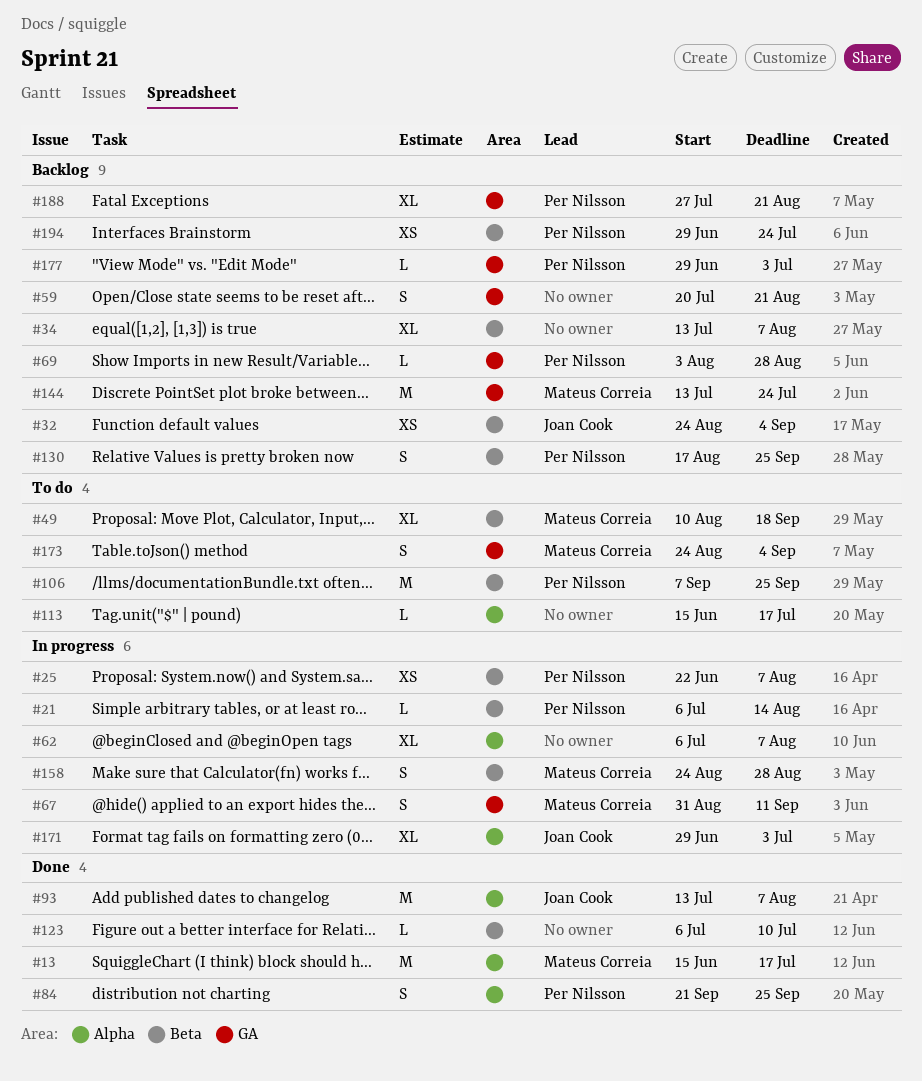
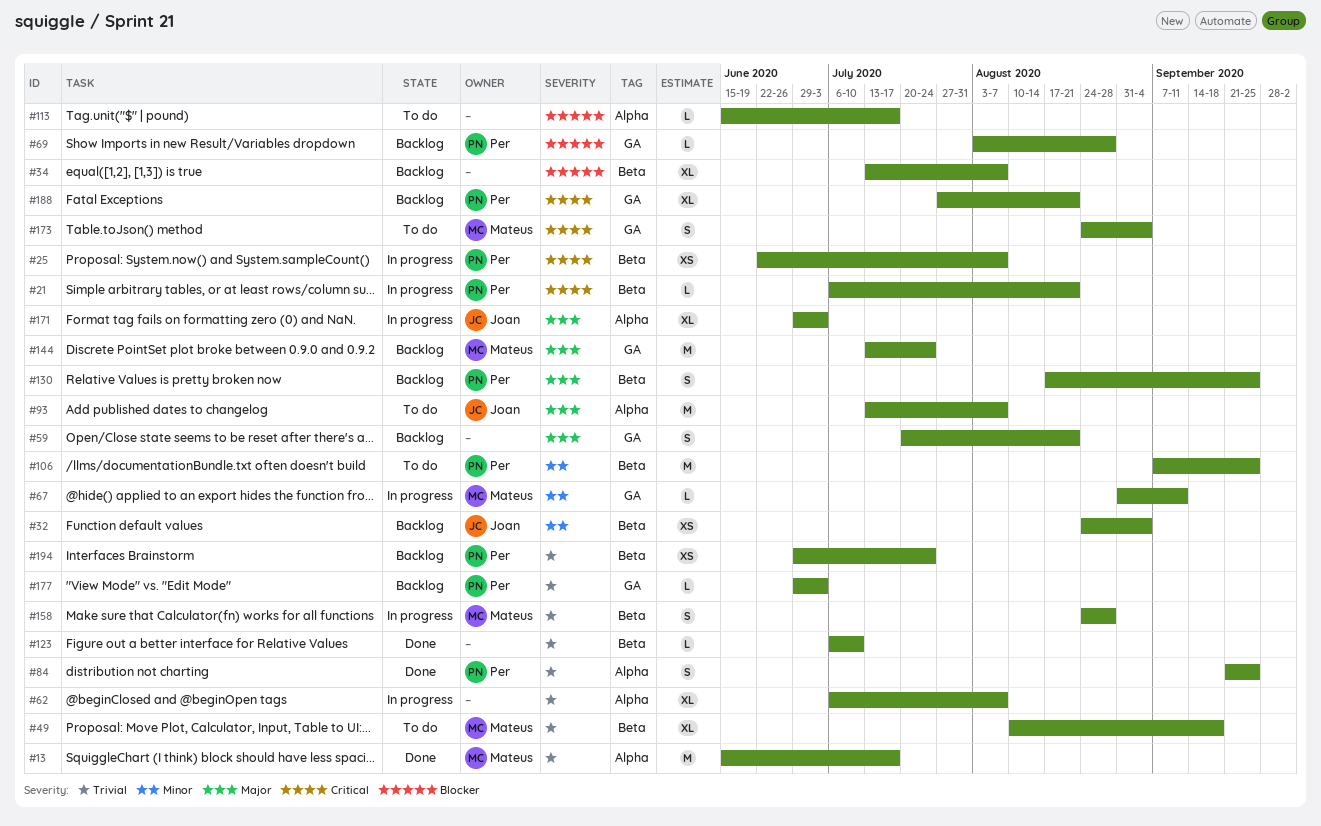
#21, due: Aug 14 -> Aug 21
#67, estimate: S -> L
#93, status: Done -> To do

